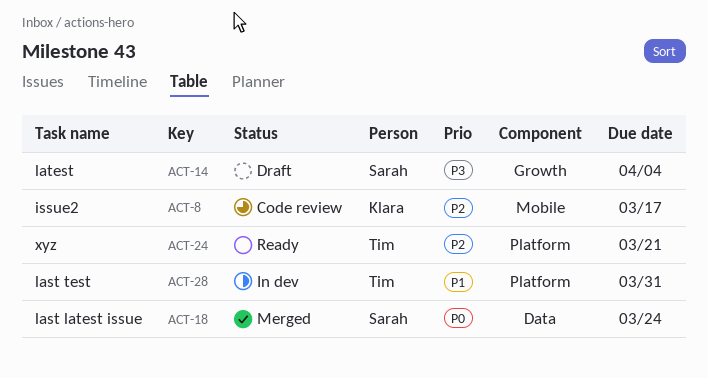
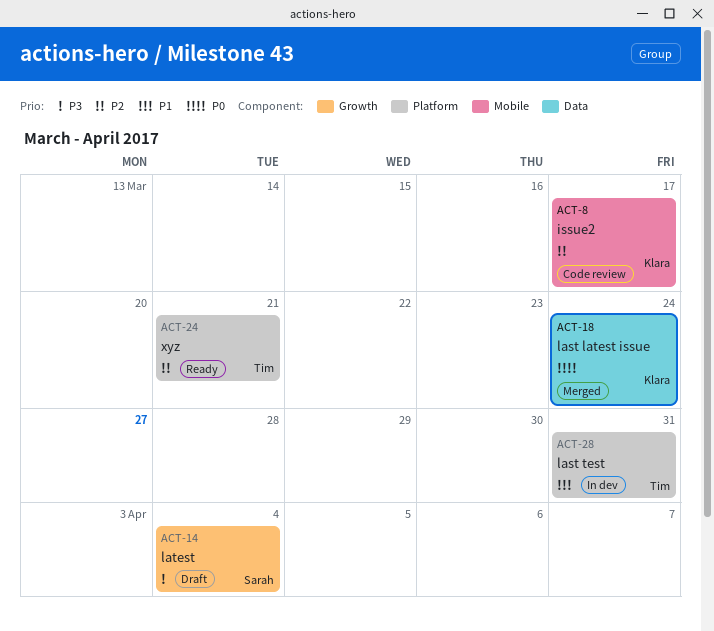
ACT-18, owner: Sarah -> Klara

